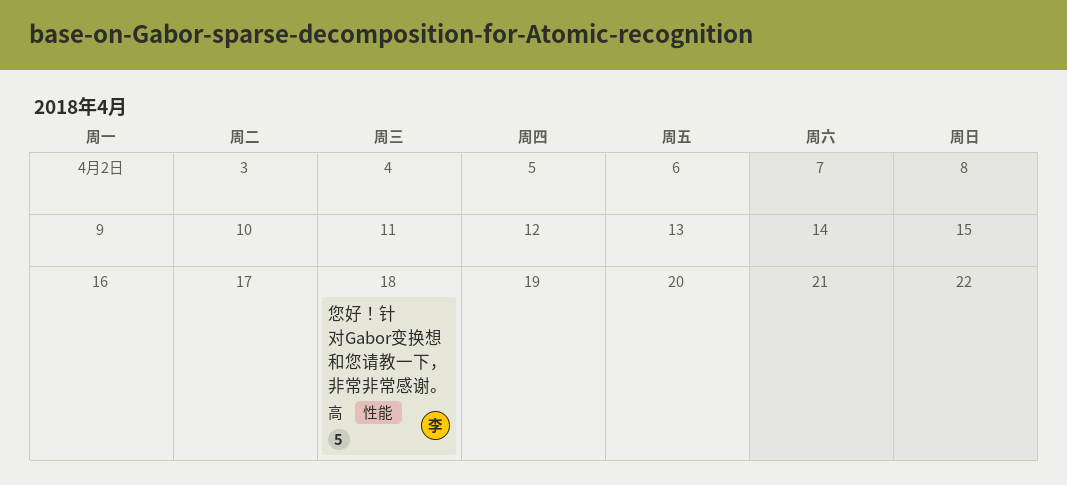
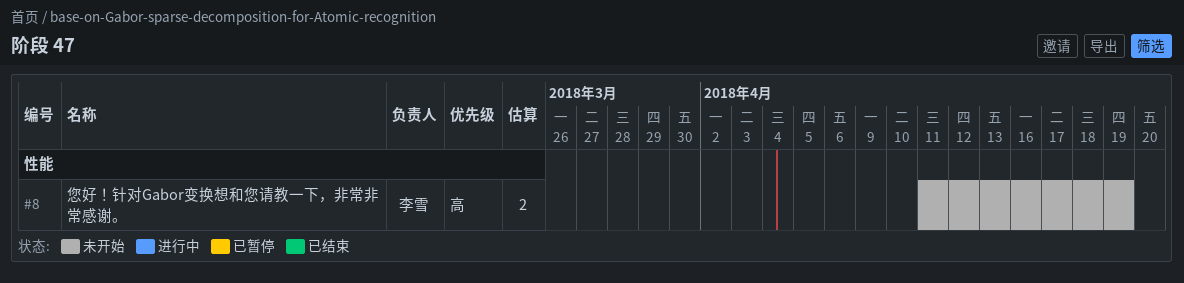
您好！针对Gabor变换想和您请教一下，非常非常感谢。, estimate: 5 -> 2
您好！针对Gabor变换想和您请教一下，非常非常感谢。, due: Apr 18 -> Apr 19

